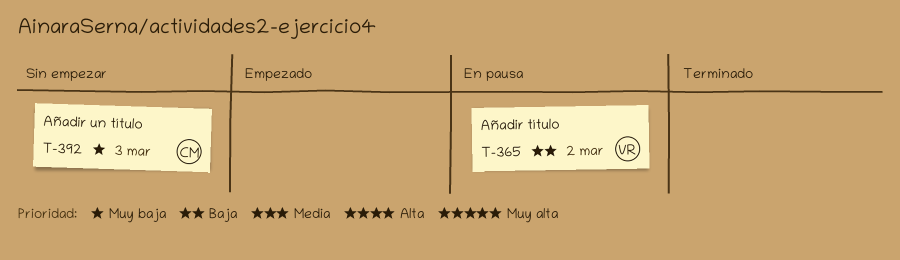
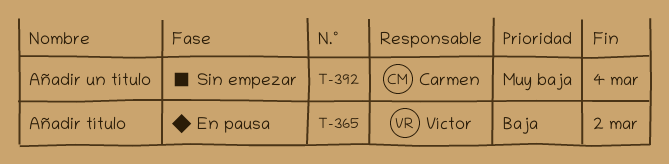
T-392, due: Mar 3 -> Mar 4

